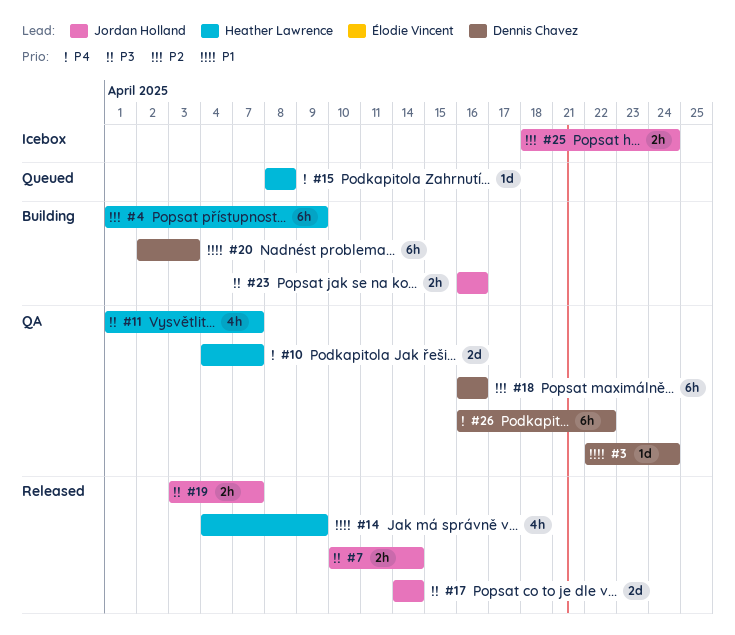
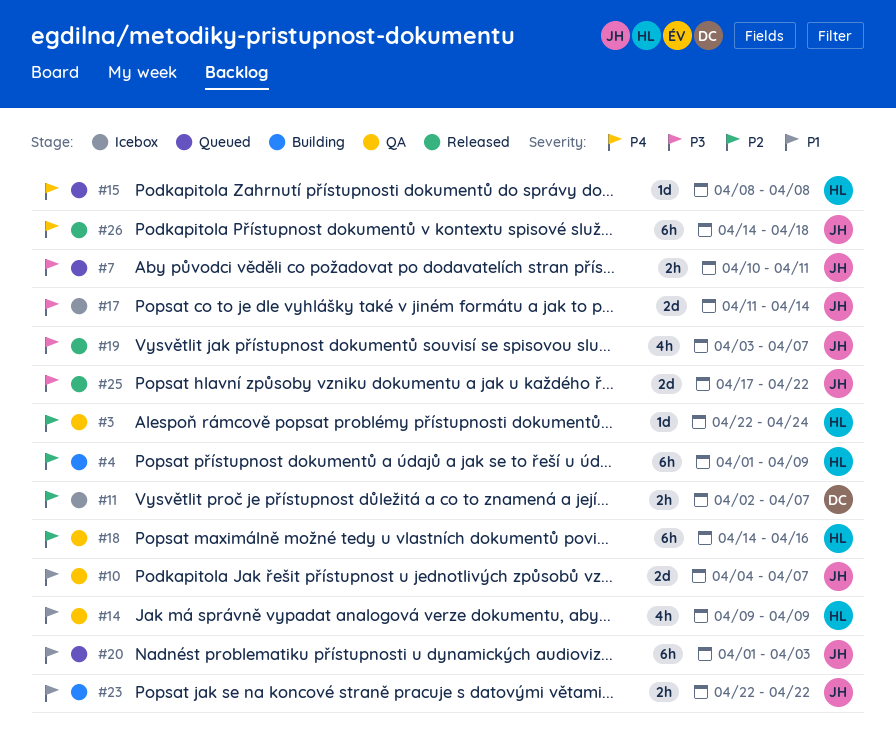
#3, owner: Dennis Chavez -> Heather Lawrence
#3, priority: P1 -> P2
#7, status: Released -> Queued
#7, due: Apr 14 -> Apr 11
#10, owner: Heather Lawrence -> Jordan Holland
#10, priority: P4 -> P1
#11, status: QA -> Icebox
#11, owner: Heather Lawrence -> Dennis Chavez
#11, priority: P3 -> P2
#11, estimate: 4h -> 2h
#11, start: Apr 1 -> Apr 2
#14, status: Released -> QA
#14, start: Apr 4 -> Apr 9
#17, status: Released -> Icebox
#17, start: Apr 14 -> Apr 11
#18, owner: Dennis Chavez -> Heather Lawrence
#18, start: Apr 16 -> Apr 14
#19, estimate: 2h -> 4h
#20, status: Building -> Queued
#20, owner: Dennis Chavez -> Jordan Holland
#20, start: Apr 2 -> Apr 1
#23, priority: P3 -> P1
#23, start: Apr 16 -> Apr 22
#23, due: Apr 16 -> Apr 22
#25, status: Icebox -> Released
#25, priority: P2 -> P3
#25, estimate: 2h -> 2d
#25, start: Apr 18 -> Apr 17
#25, due: Apr 24 -> Apr 22
#26, status: QA -> Released
#26, owner: Dennis Chavez -> Jordan Holland
#26, start: Apr 16 -> Apr 14
#26, due: Apr 22 -> Apr 18

